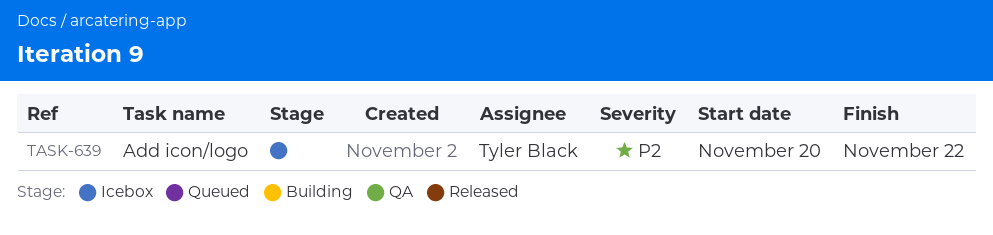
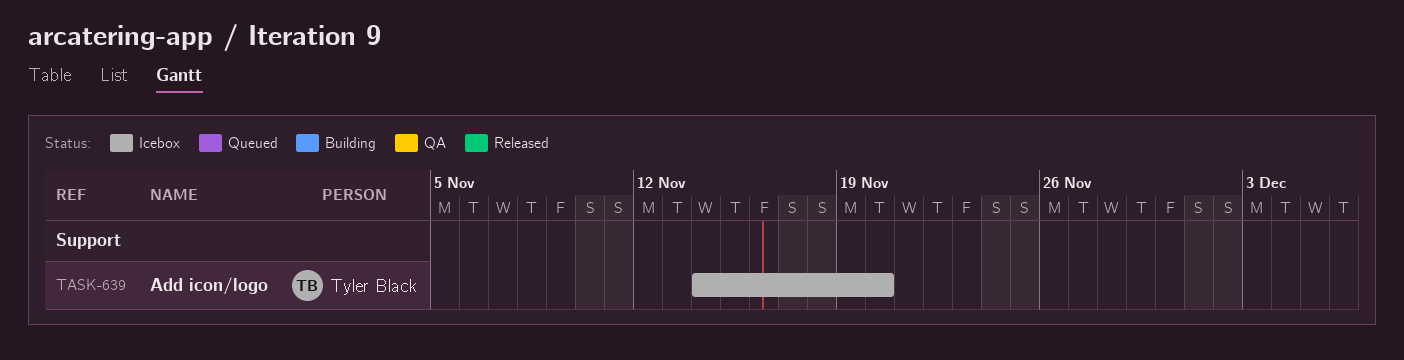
TASK-639, start: Nov 20 -> Nov 14
TASK-639, due: Nov 22 -> Nov 20

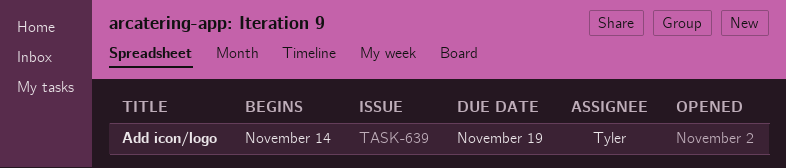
TASK-639, due: Nov 20 -> Nov 19

